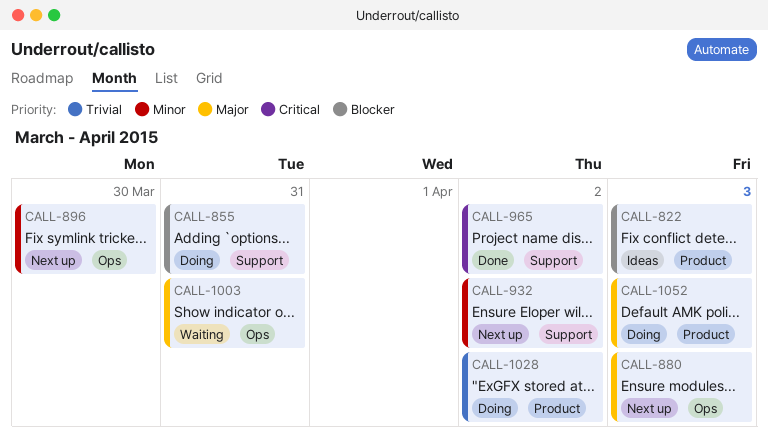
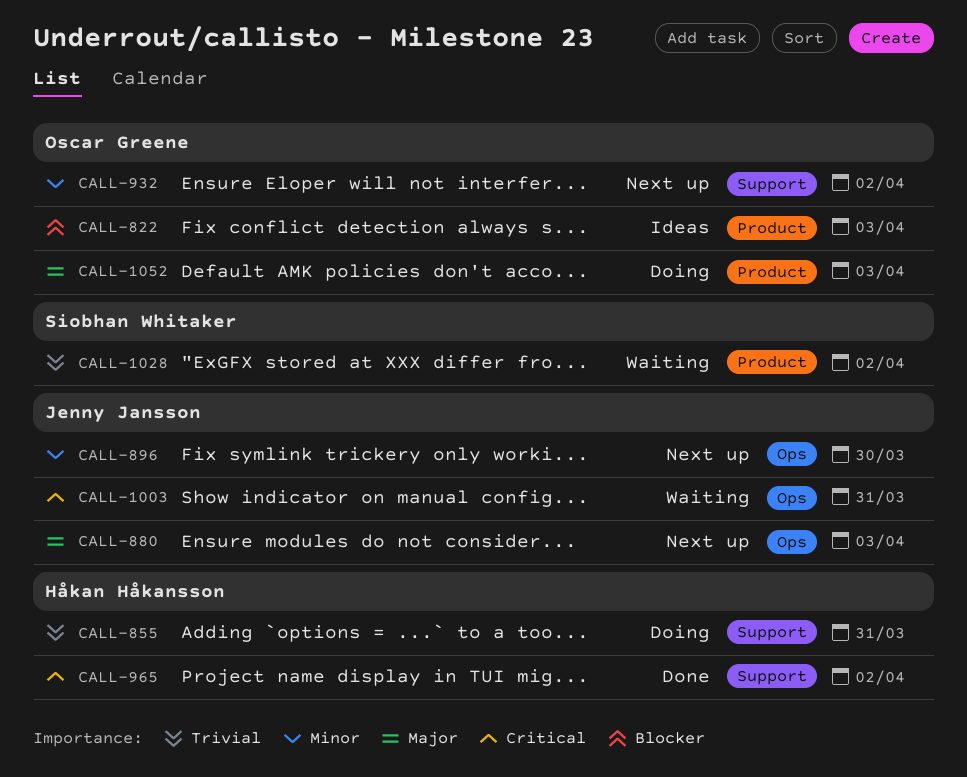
CALL-855, priority: Blocker -> Trivial
CALL-1003, priority: Major -> Critical
CALL-1028, status: Doing -> Waiting

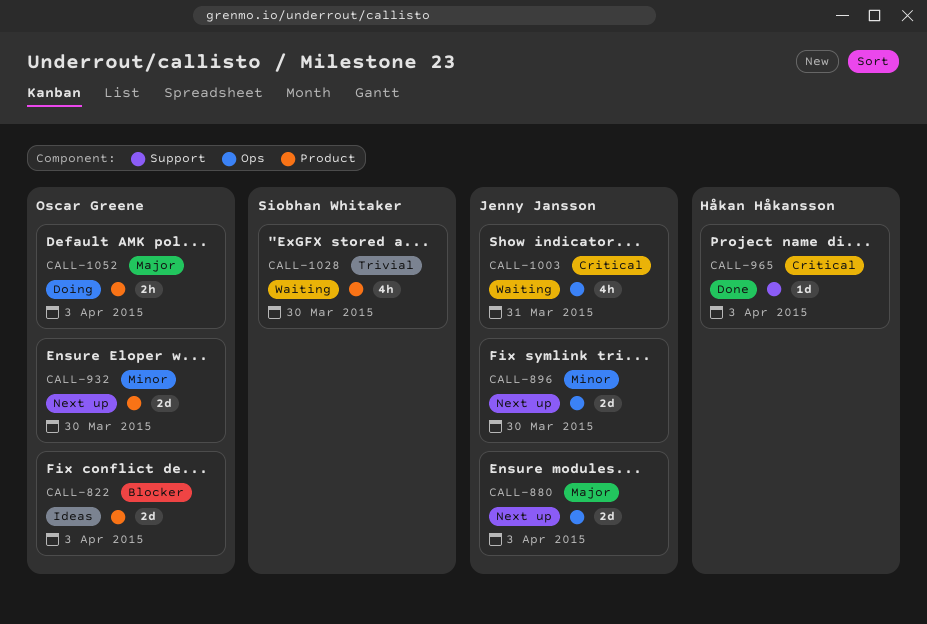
CALL-855: present -> none
CALL-932, label: Support -> Product
CALL-932, due: Apr 2 -> Mar 30
CALL-965, due: Apr 2 -> Apr 3
CALL-1028, due: Apr 2 -> Mar 30

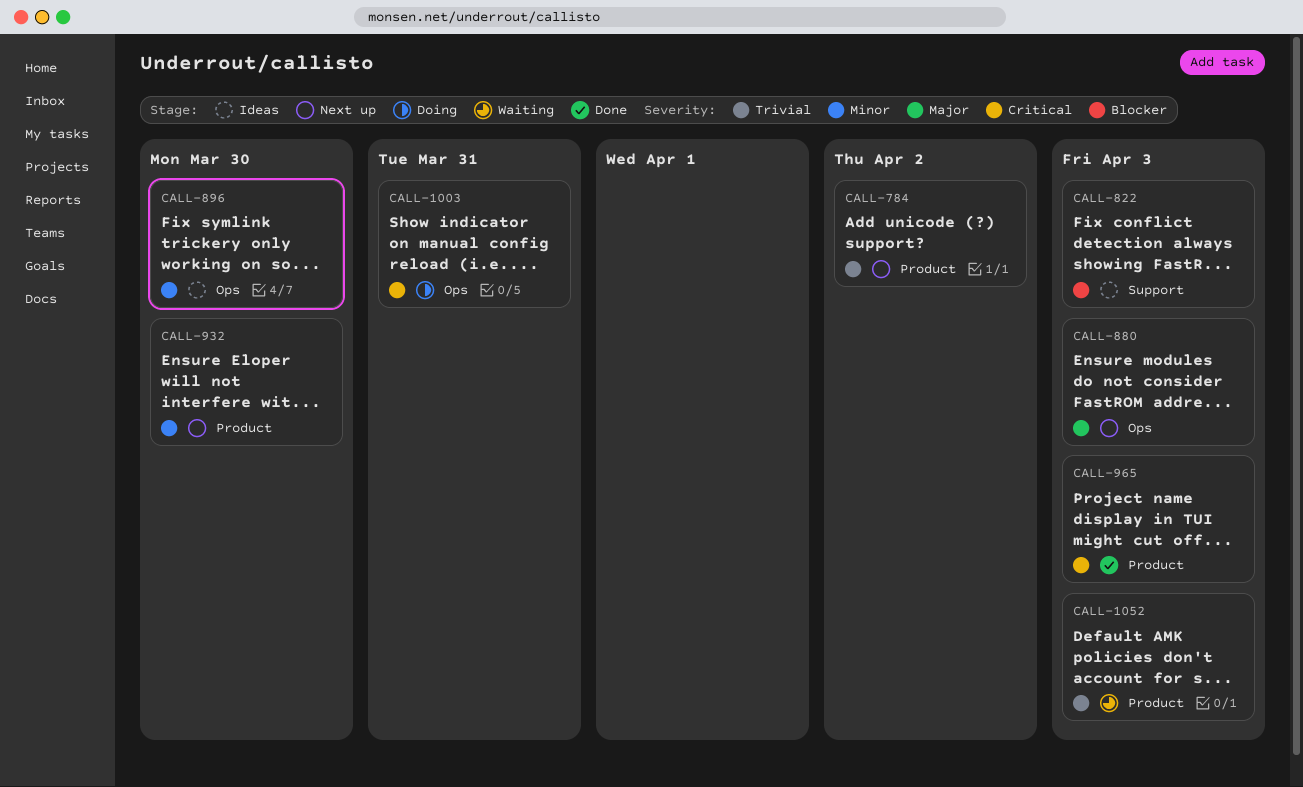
CALL-784: none -> present
CALL-822, label: Product -> Support
CALL-896, status: Next up -> Ideas
CALL-965, label: Support -> Product
CALL-1003, status: Waiting -> Doing
CALL-1028: present -> none
CALL-1052, status: Doing -> Waiting
CALL-1052, priority: Major -> Trivial

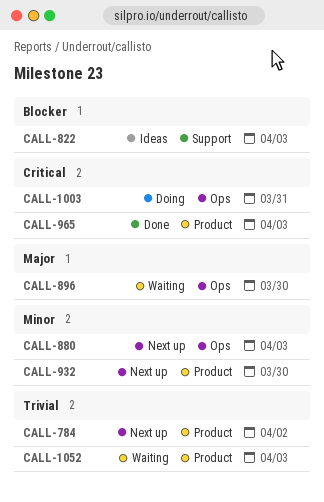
CALL-880, priority: Major -> Minor
CALL-896, status: Ideas -> Waiting
CALL-896, priority: Minor -> Major

